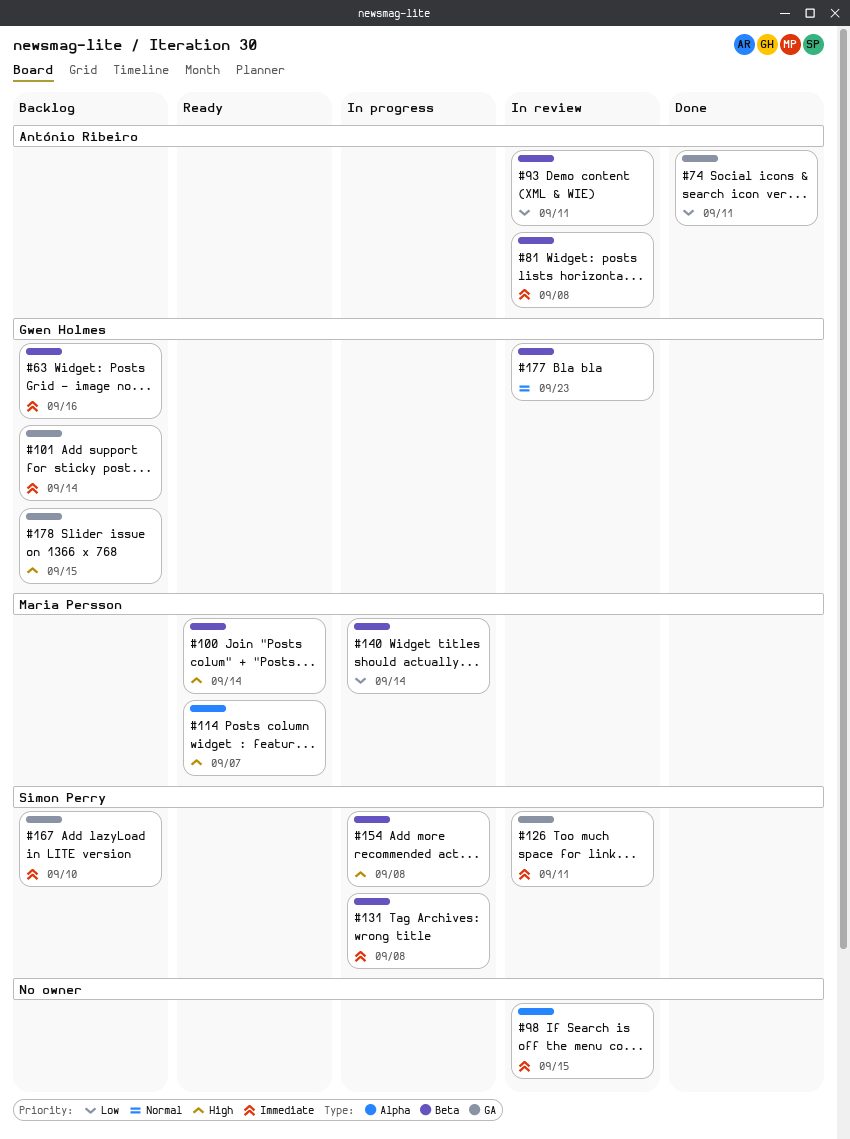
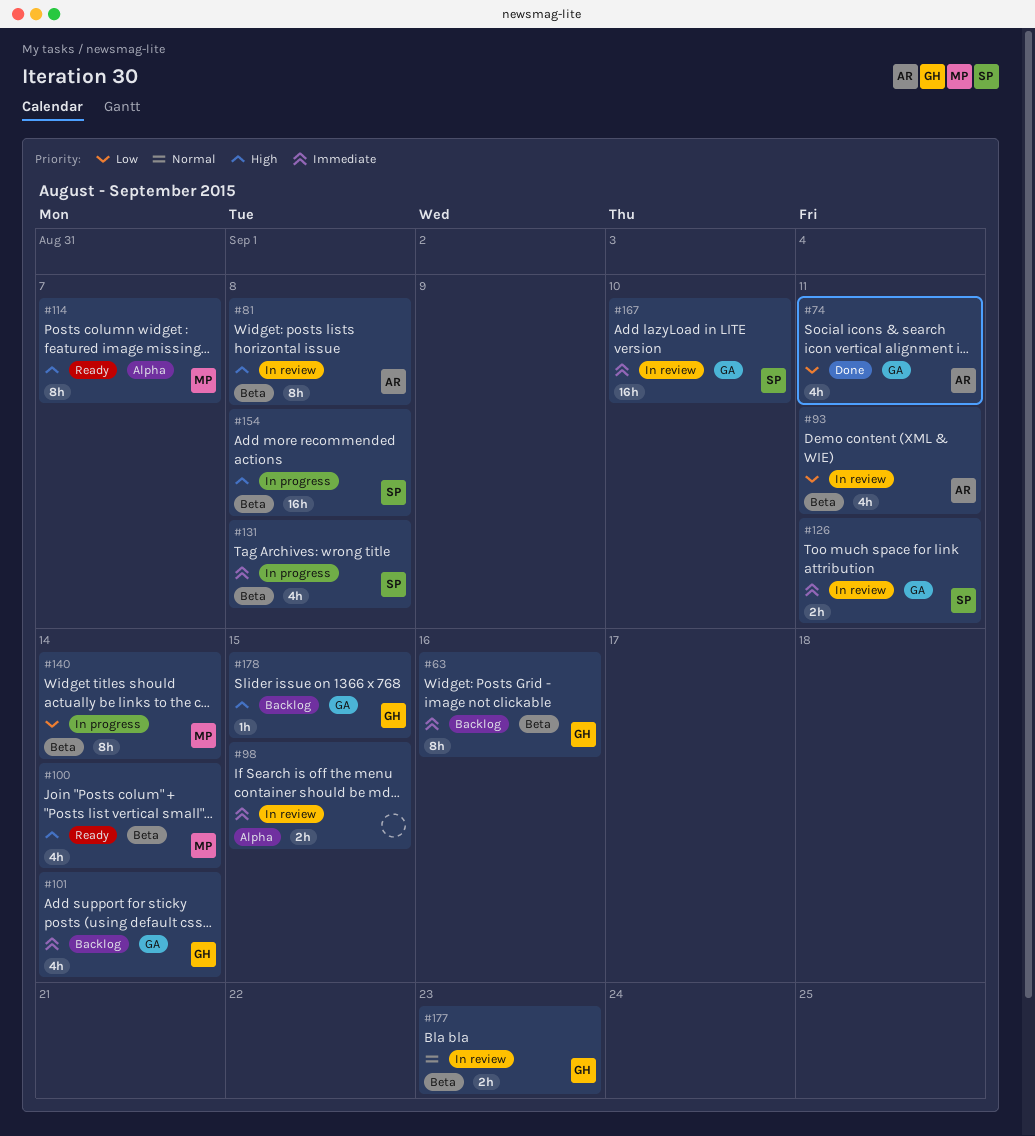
#81, priority: Immediate -> High
#167, status: Backlog -> In review

